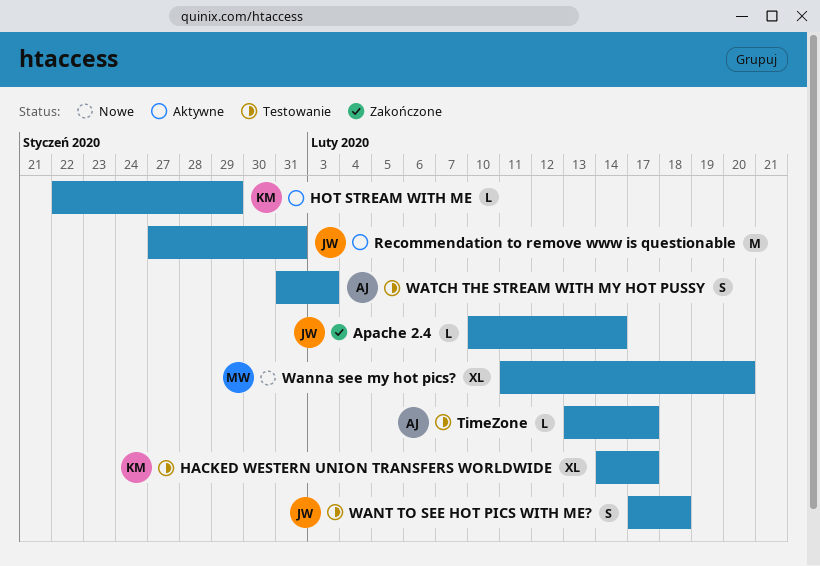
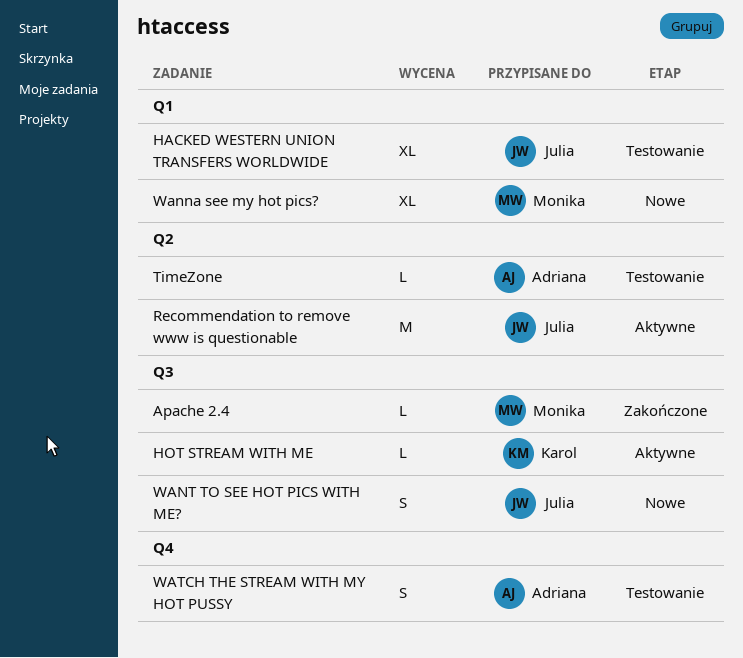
Apache 2.4, owner: Julia -> Monika
HACKED WESTERN UNION TRANSFERS WORLDWIDE, owner: Karol -> Julia
WANT TO SEE HOT PICS WITH ME?, status: Testowanie -> Nowe

